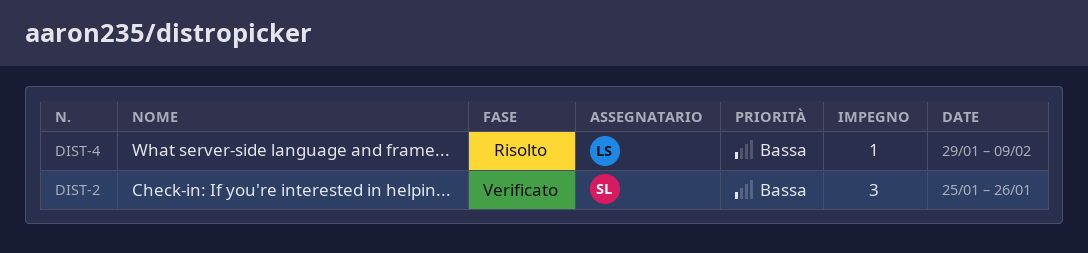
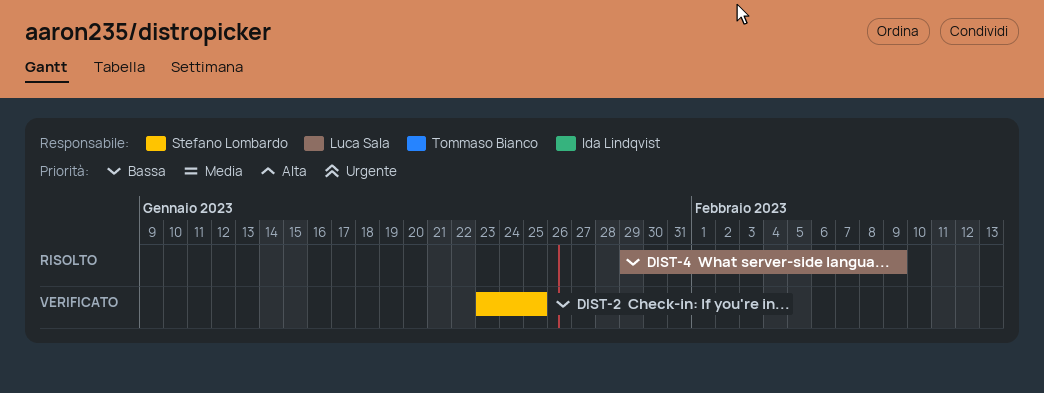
DIST-2, start: Jan 25 -> Jan 23
DIST-2, due: Jan 26 -> Jan 25

